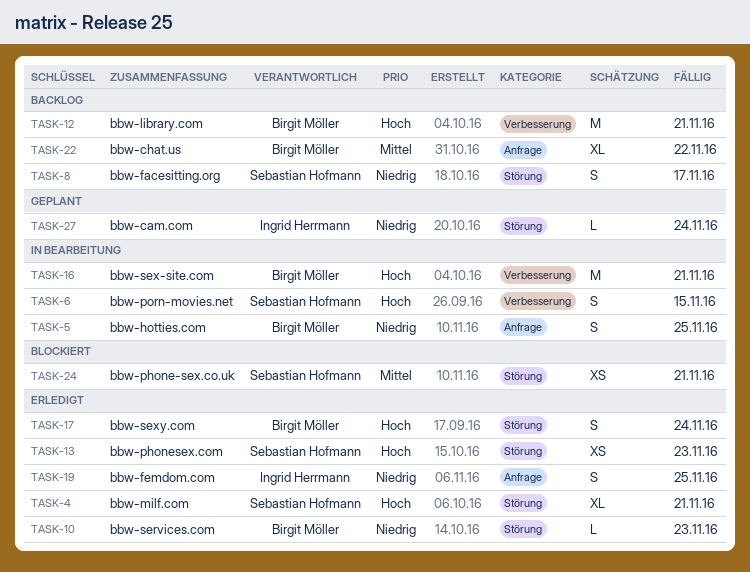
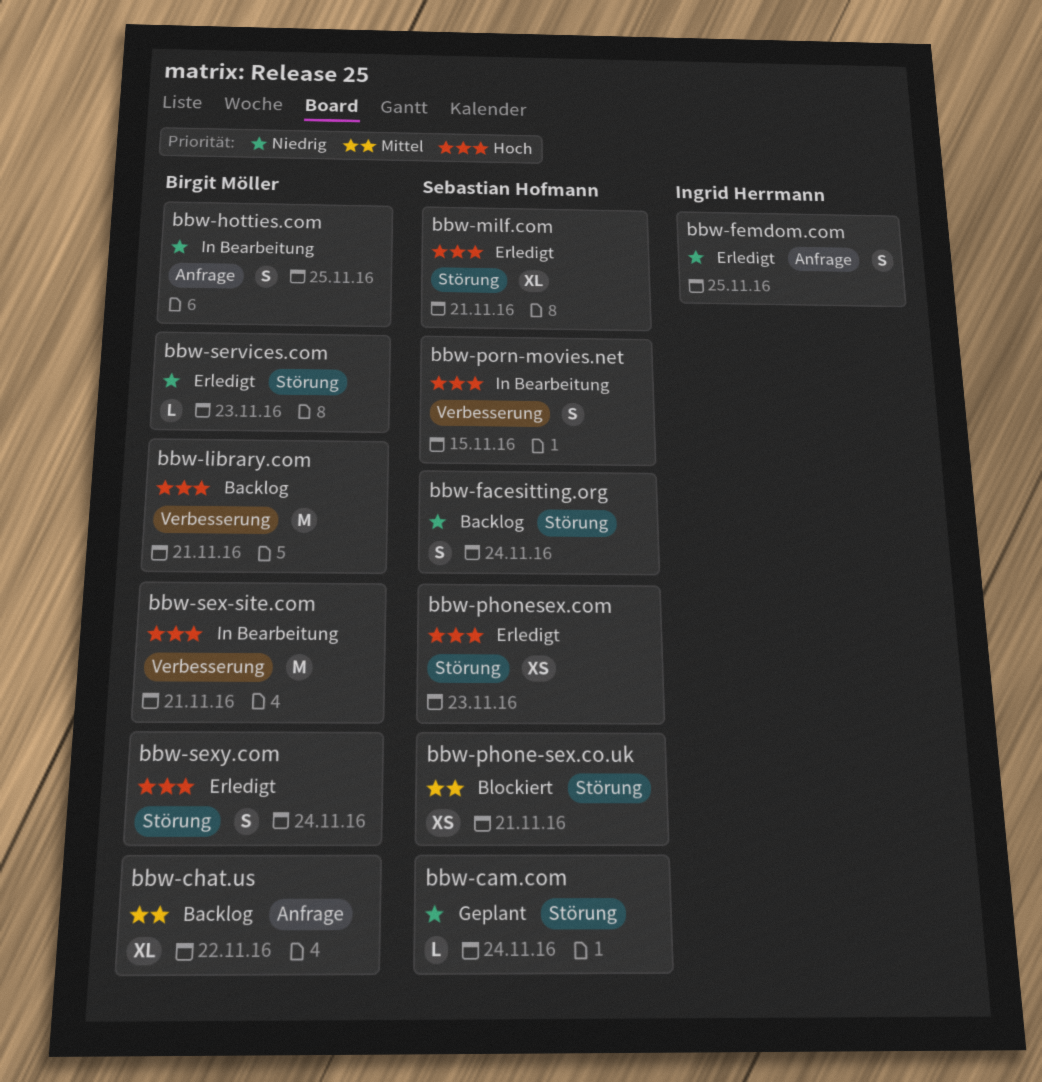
bbw-cam.com, owner: Ingrid Herrmann -> Sebastian Hofmann
bbw-facesitting.org, due: Nov 17 -> Nov 24

